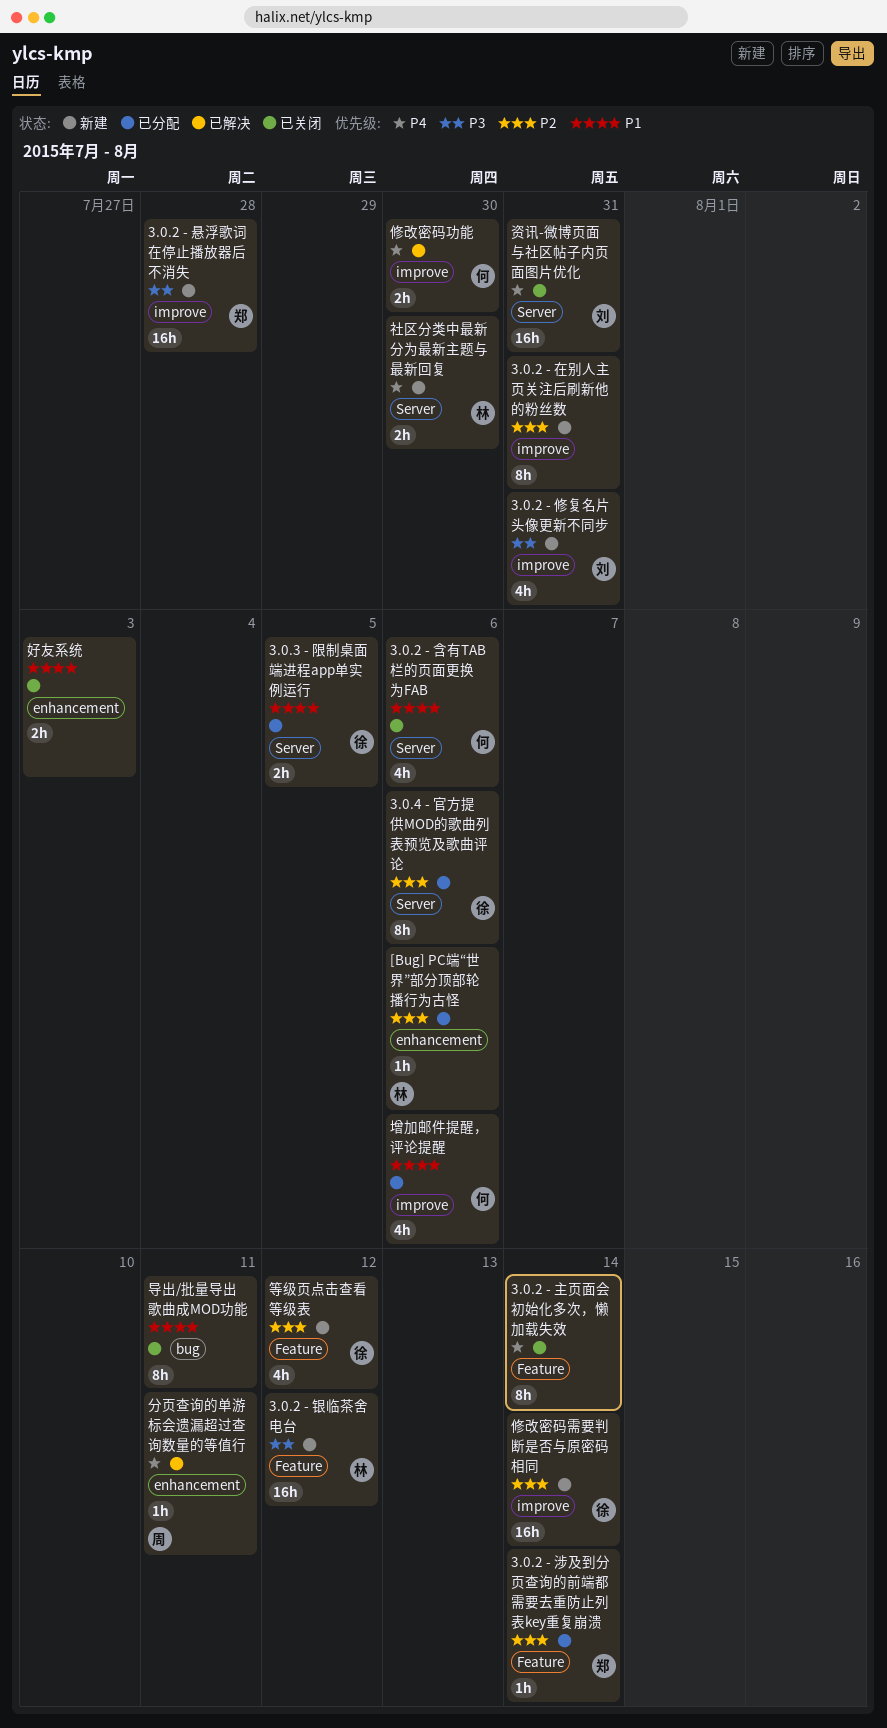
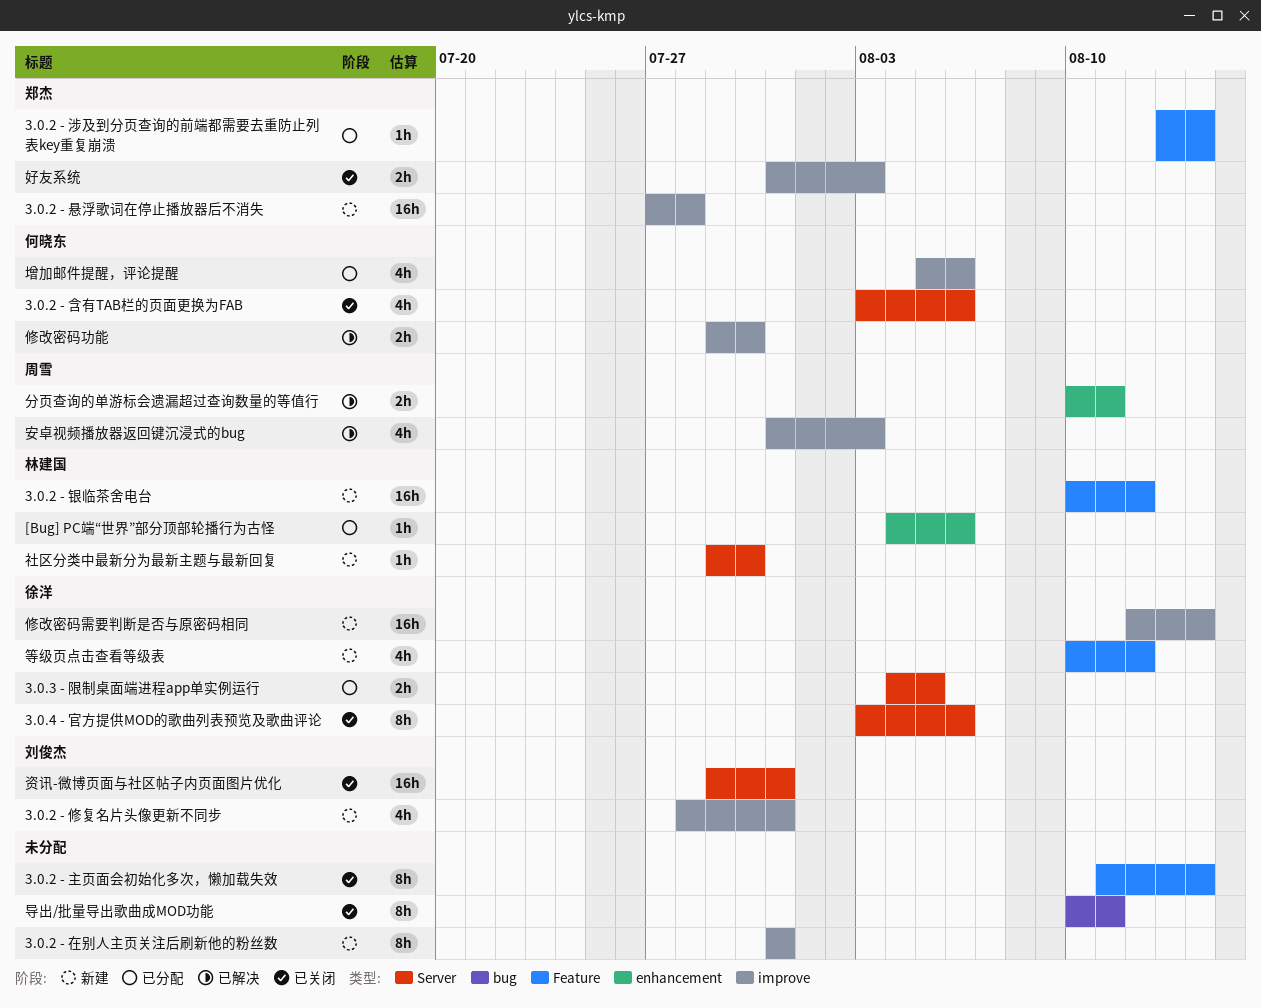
3.0.4 - 官方提供MOD的歌曲列表预览及歌曲评论, status: 已分配 -> 已关闭
分页查询的单游标会遗漏超过查询数量的等值行, estimate: 1h -> 2h
好友系统, owner: none -> 郑杰
好友系统, label: enhancement -> improve
安卓视频播放器返回键沉浸式的bug: none -> present
社区分类中最新分为最新主题与最新回复, estimate: 2h -> 1h

